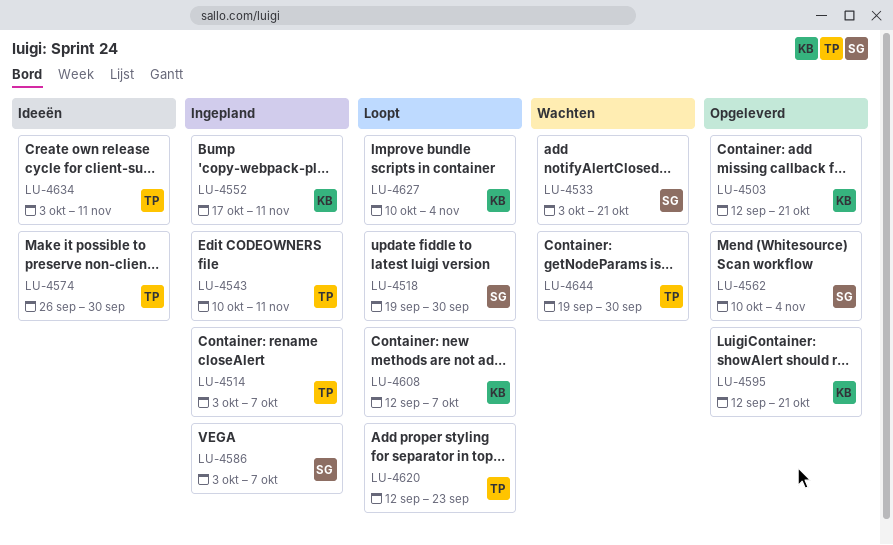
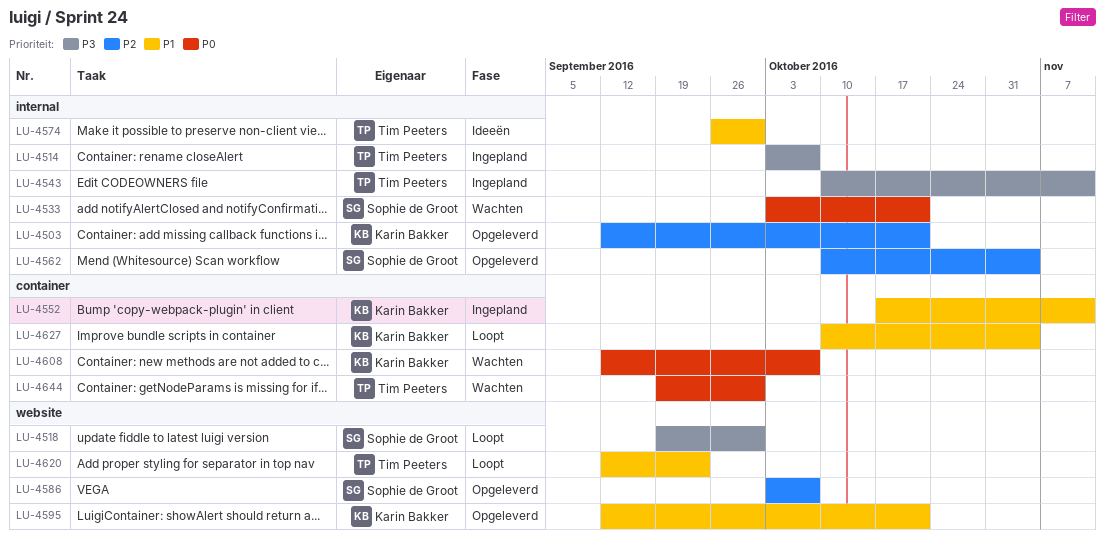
LU-4586, status: Ingepland -> Opgeleverd
LU-4608, status: Loopt -> Wachten
LU-4634: present -> none

